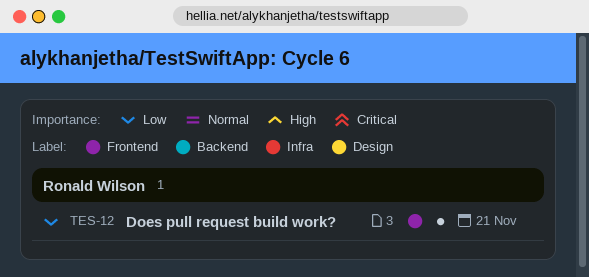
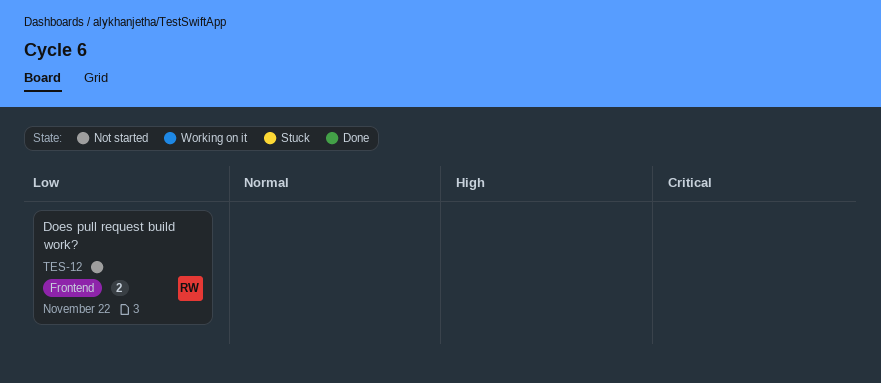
TES-12, estimate: 1 -> 2
TES-12, due: Nov 21 -> Nov 22

